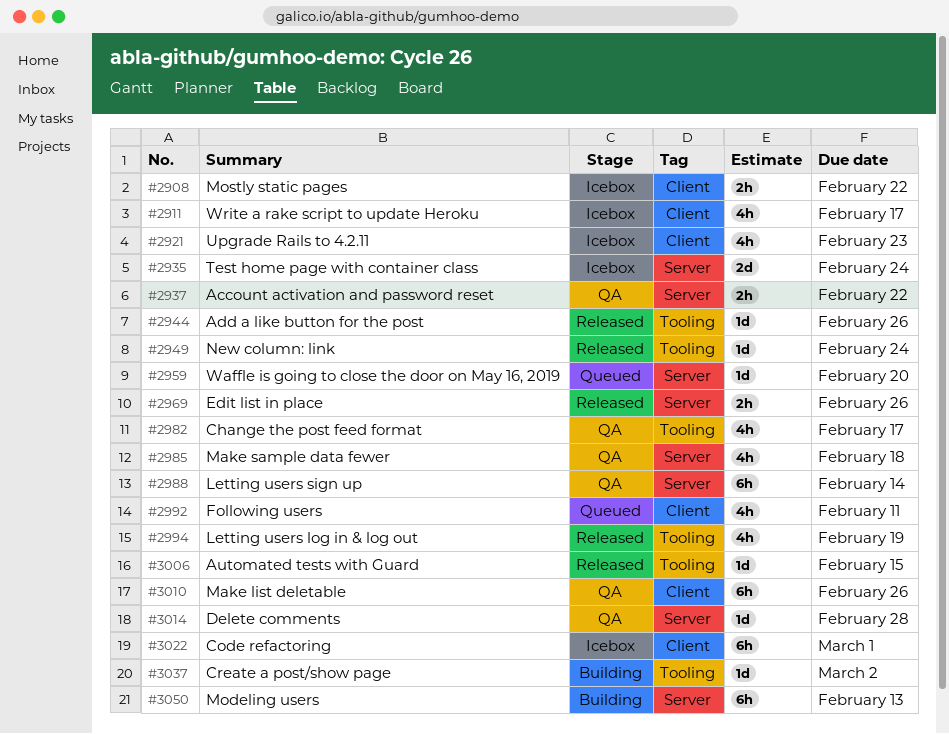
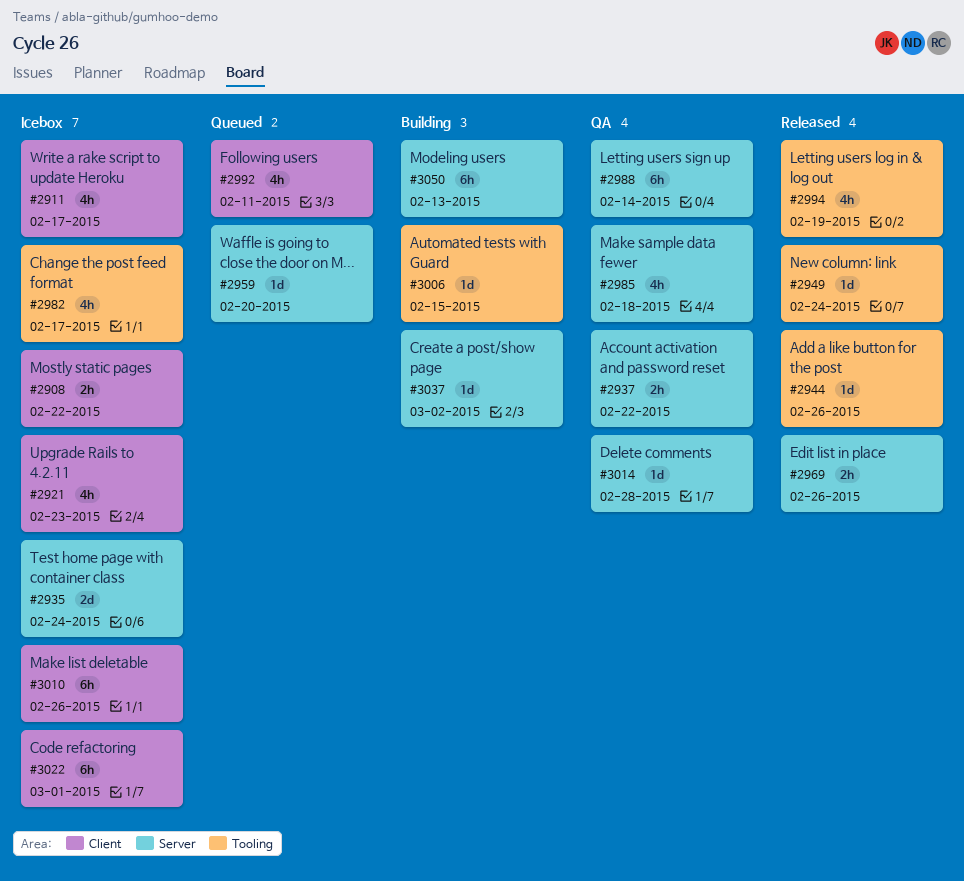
#2982, status: QA -> Icebox
#3006, status: Released -> Building
#3010, status: QA -> Icebox
#3037, label: Tooling -> Server

